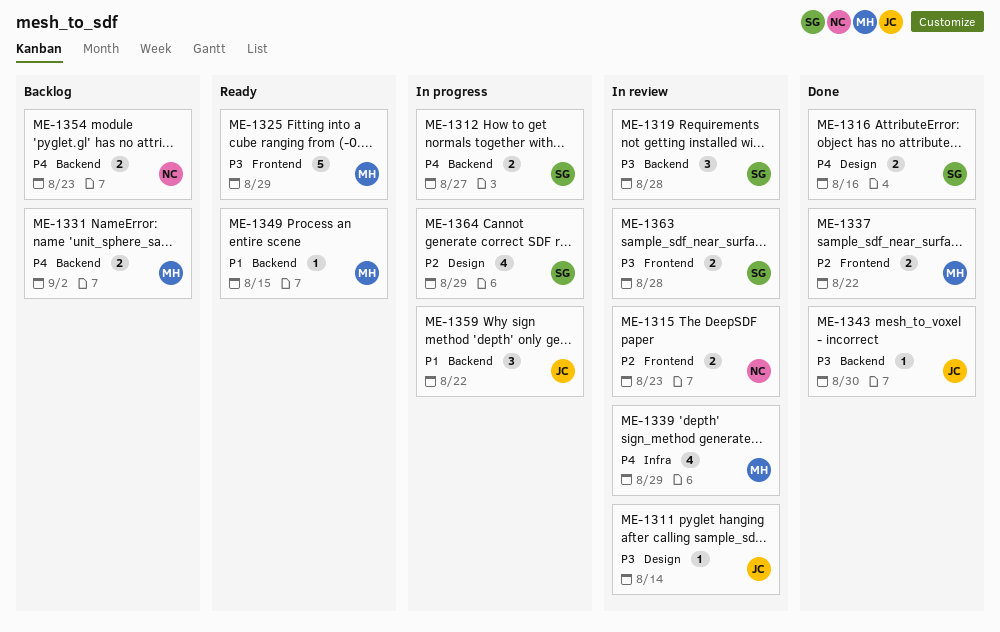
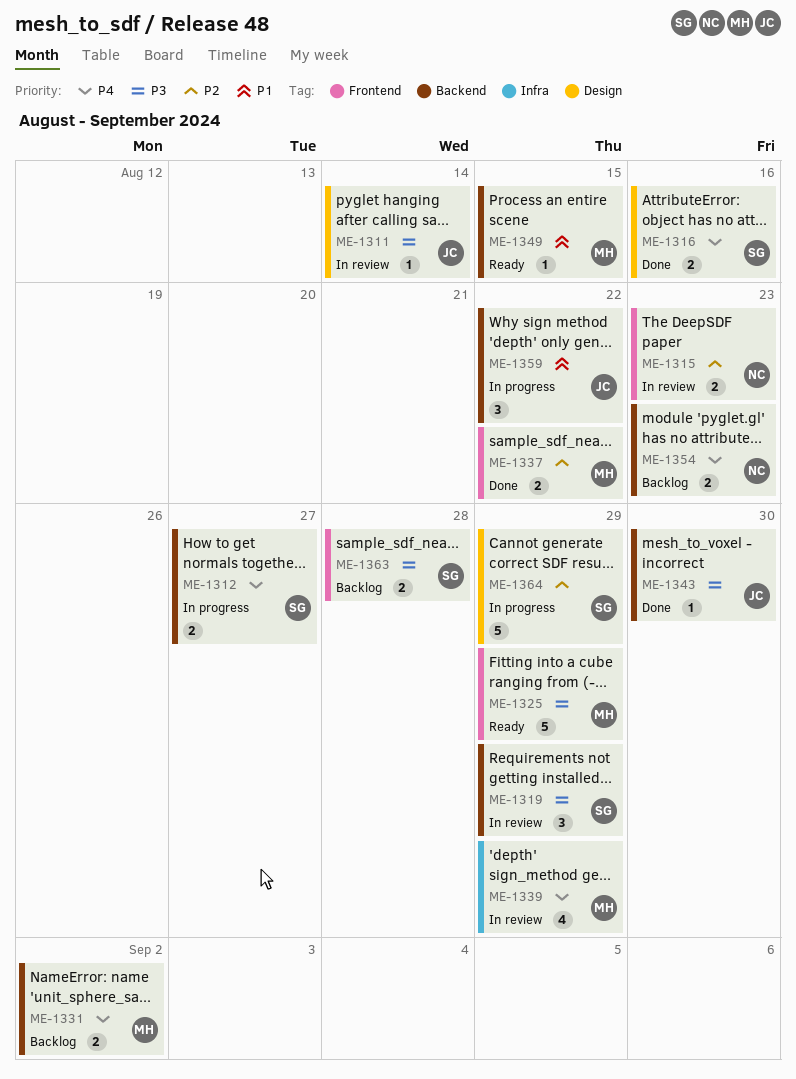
ME-1319, due: Aug 28 -> Aug 29
ME-1363, status: In review -> Backlog
ME-1364, estimate: 4 -> 5

